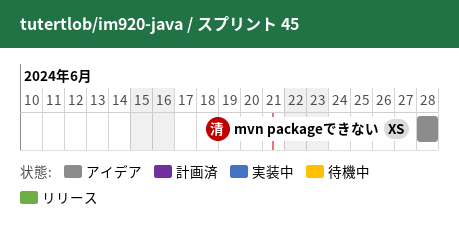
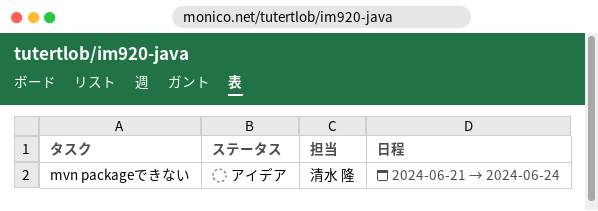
mvn packageできない, start: Jun 28 -> Jun 21
mvn packageできない, due: Jun 28 -> Jun 24

